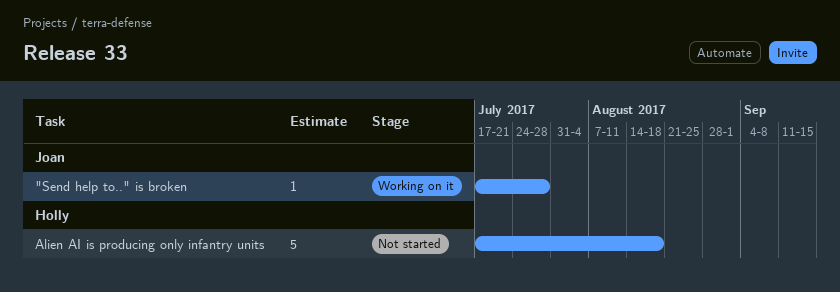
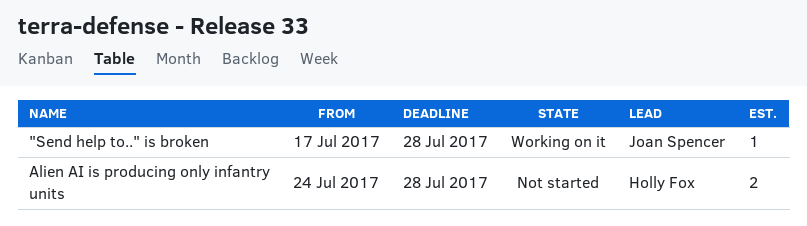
Alien AI is producing only infantry units, estimate: 5 -> 2
Alien AI is producing only infantry units, start: Jul 17 -> Jul 24
Alien AI is producing only infantry units, due: Aug 18 -> Jul 28

